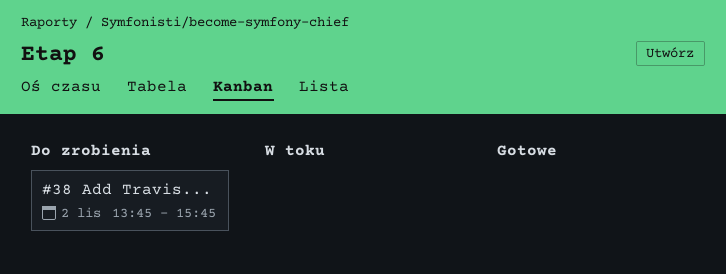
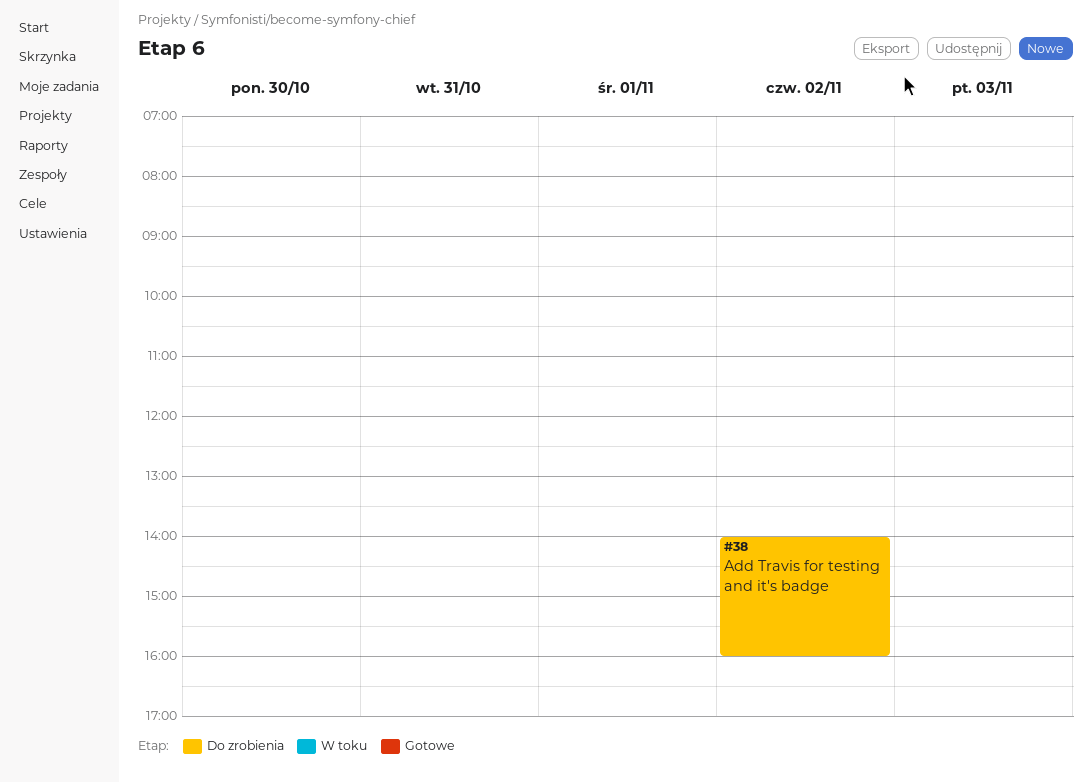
#38, begins: 13:45 -> 14:00
#38, ends: 15:45 -> 16:00

